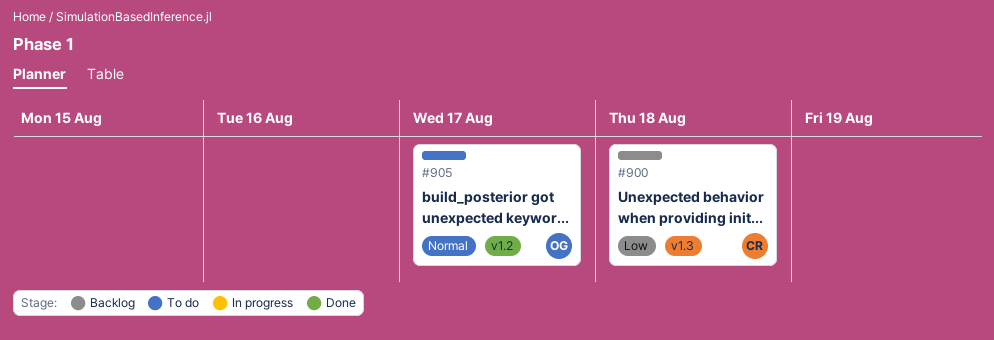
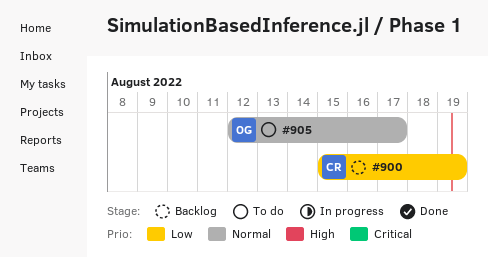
#900, due: Aug 18 -> Aug 19

